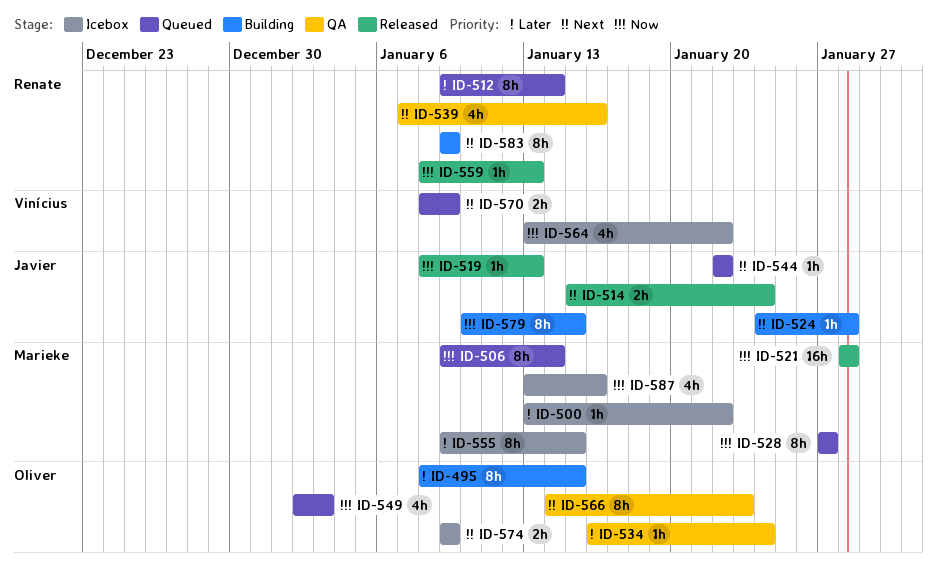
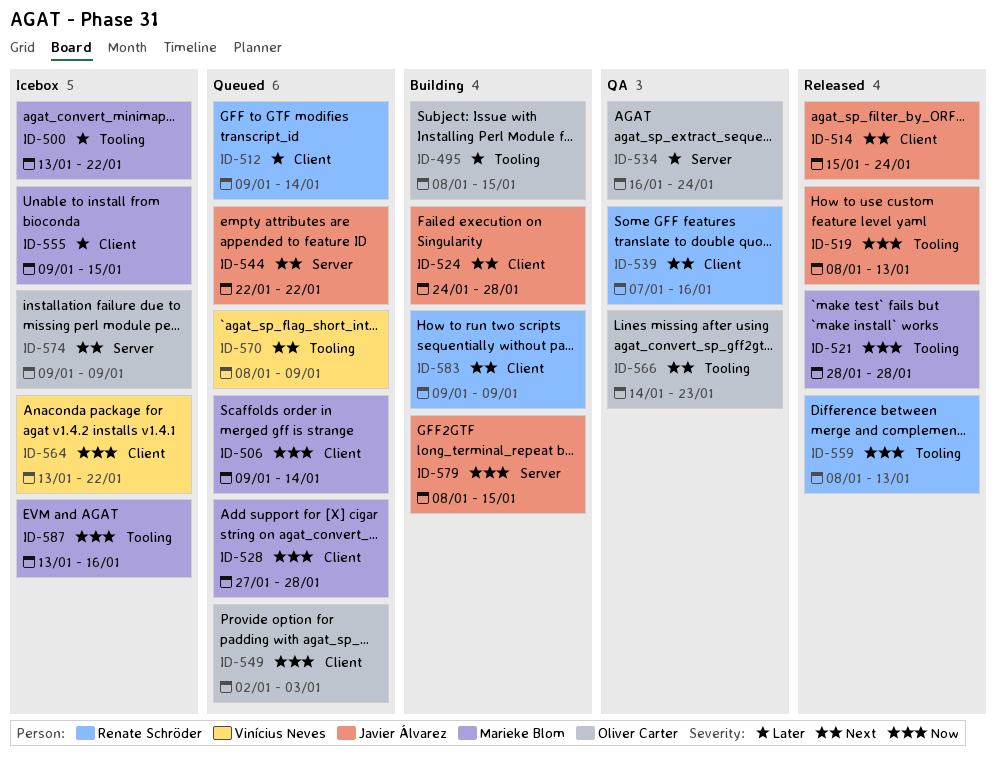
ID-528, due: Jan 27 -> Jan 28
ID-579, start: Jan 10 -> Jan 8

